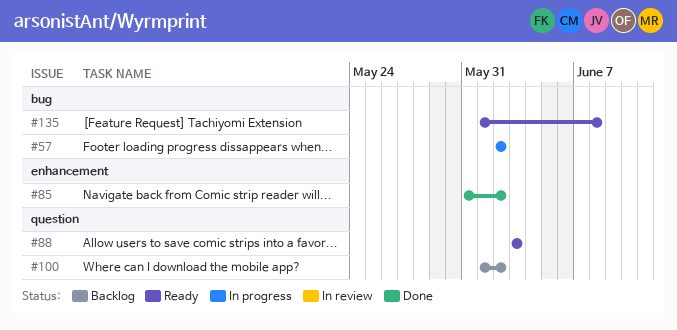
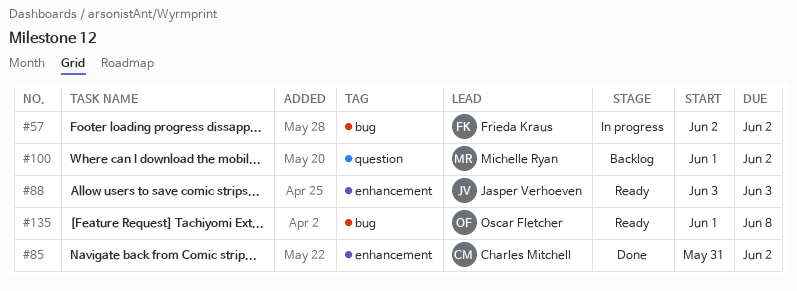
#88, label: question -> enhancement

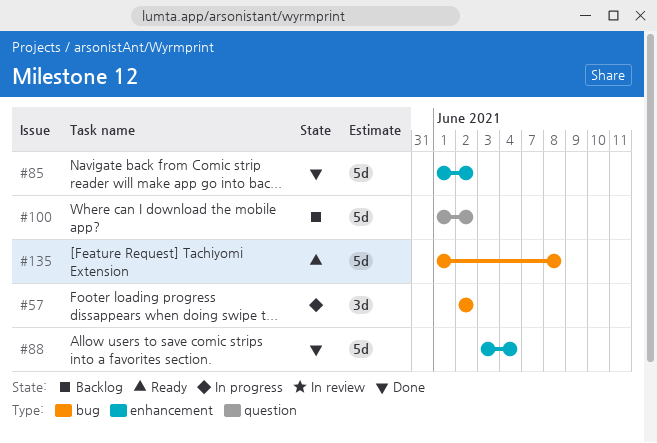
#85, start: May 31 -> Jun 1
#88, status: Ready -> Done
#88, due: Jun 3 -> Jun 4

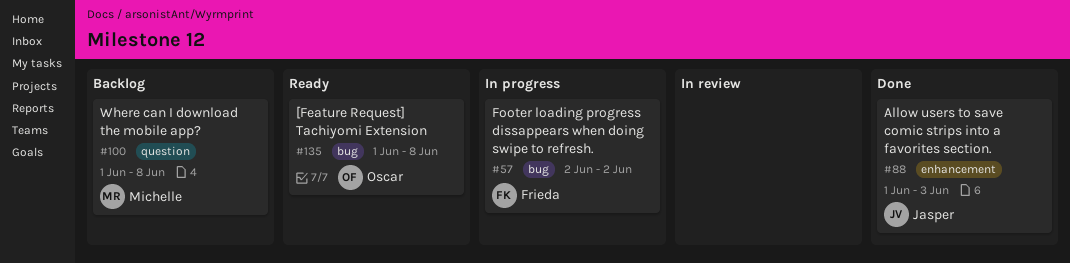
#85: present -> none
#88, start: Jun 3 -> Jun 1
#88, due: Jun 4 -> Jun 3
#100, due: Jun 2 -> Jun 8

